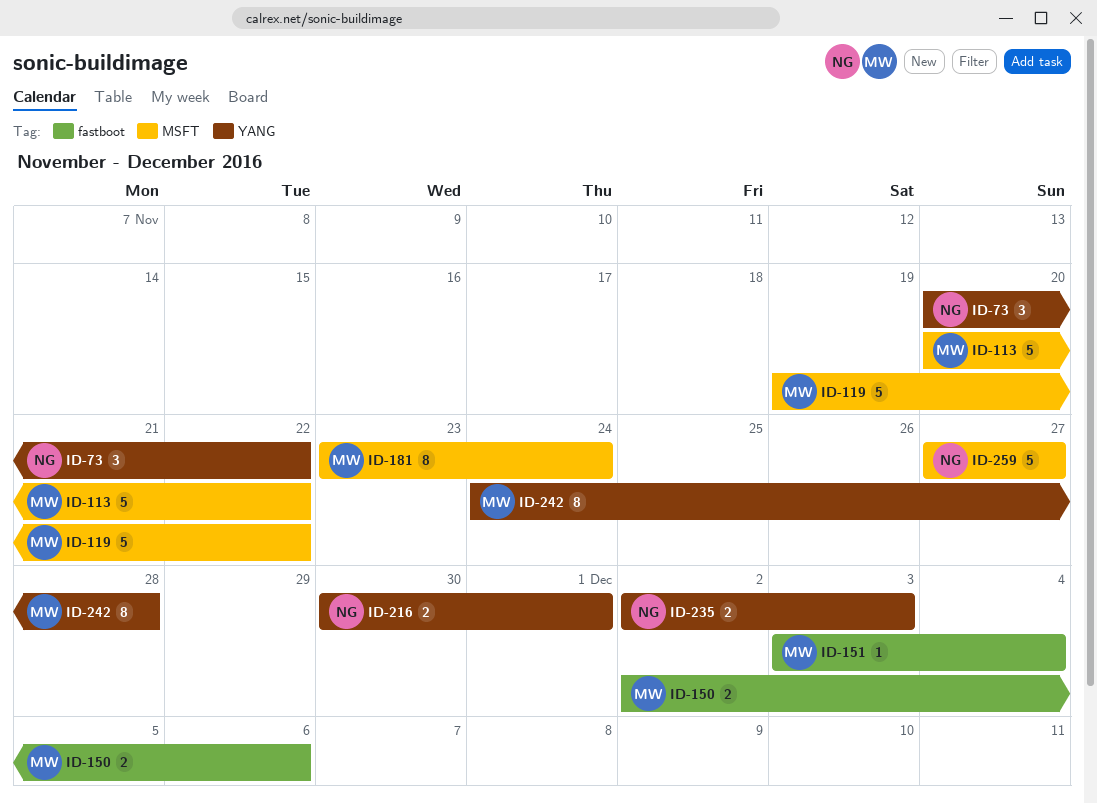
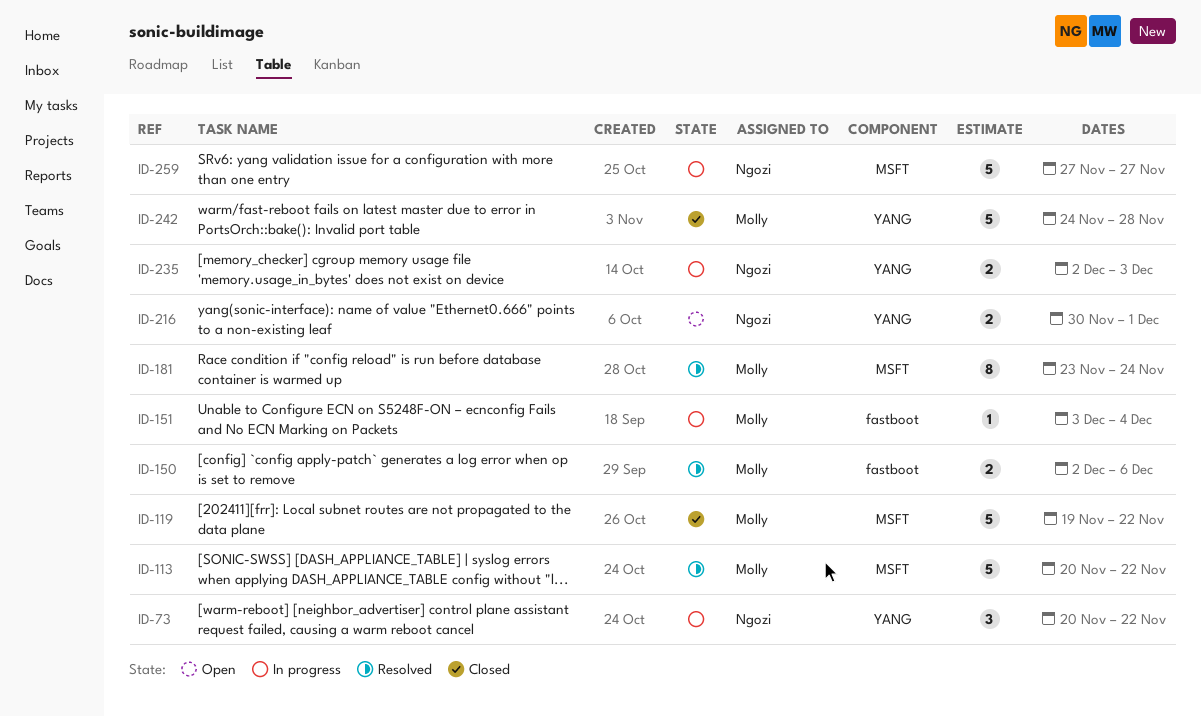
ID-242, estimate: 8 -> 5

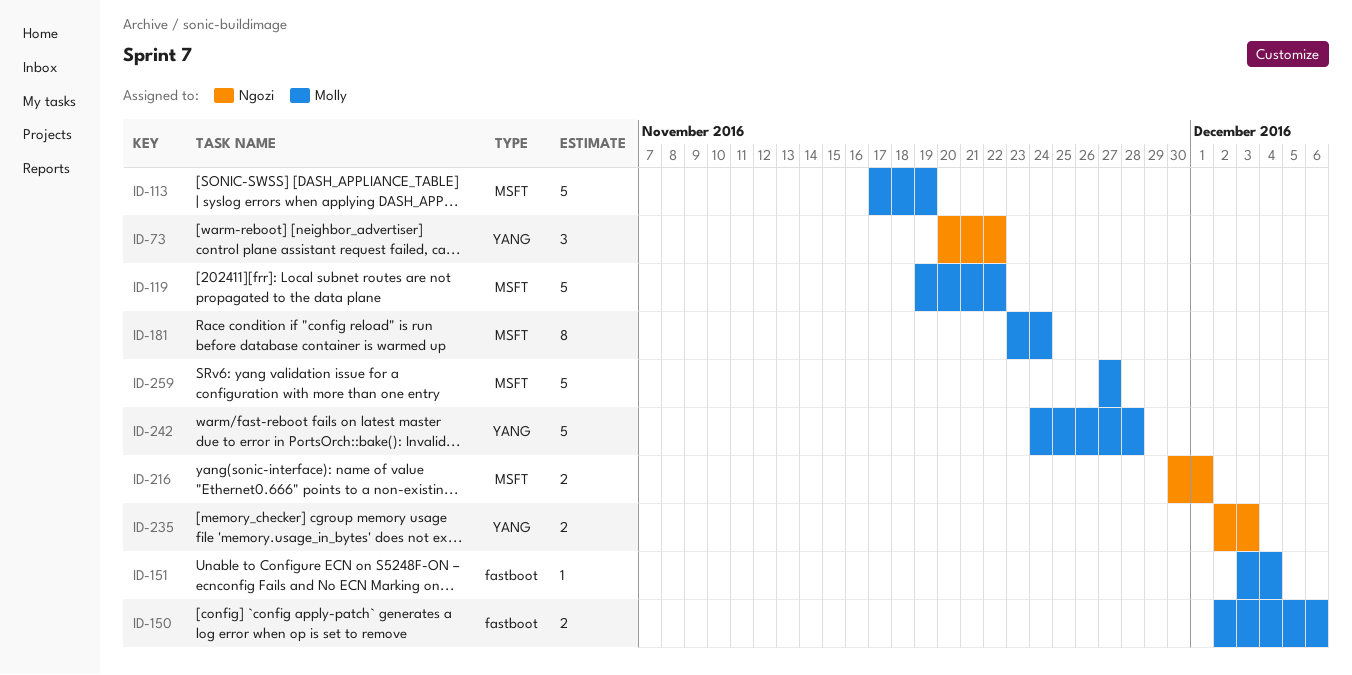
ID-113, start: Nov 20 -> Nov 17
ID-113, due: Nov 22 -> Nov 19
ID-216, label: YANG -> MSFT
ID-259, owner: Ngozi -> Molly

